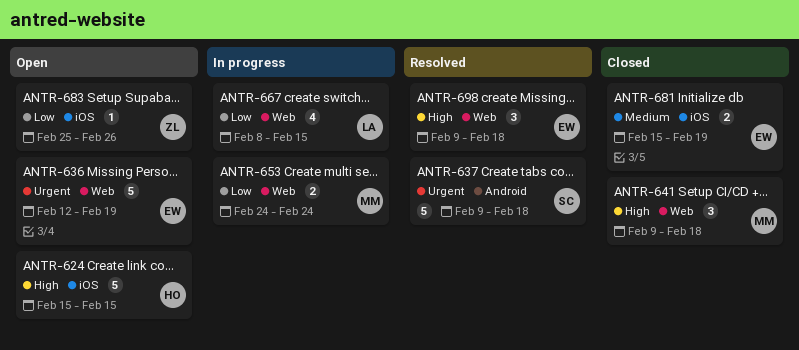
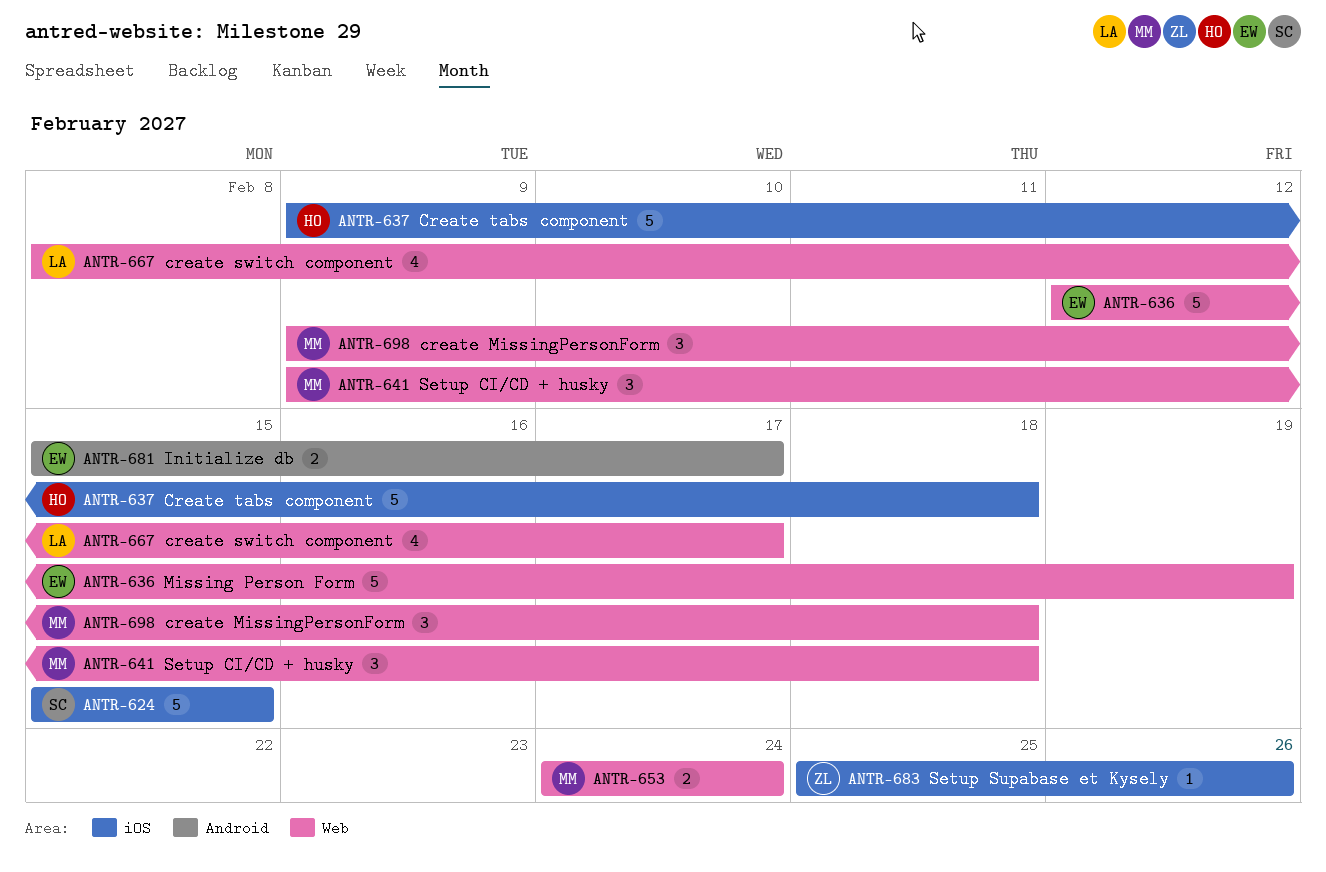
ANTR-624, owner: HO -> SC
ANTR-637, owner: SC -> HO
ANTR-637, label: Android -> iOS
ANTR-667, due: Feb 15 -> Feb 17
ANTR-681, label: iOS -> Android
ANTR-681, due: Feb 19 -> Feb 17
ANTR-698, owner: EW -> MM

